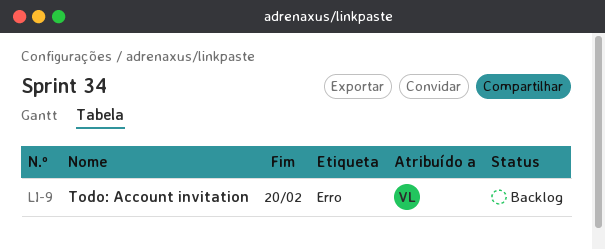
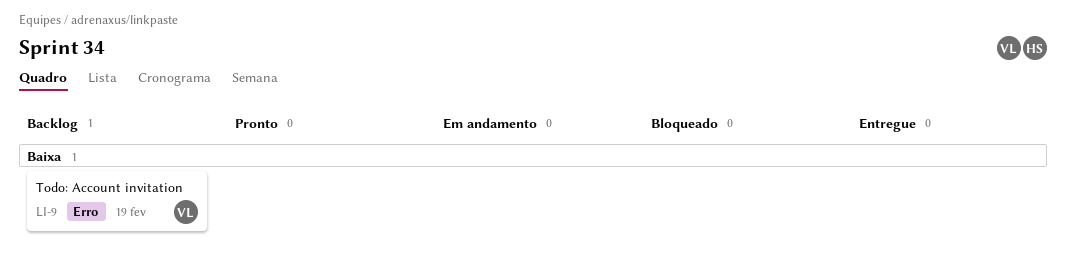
LI-9, due: Feb 20 -> Feb 19

